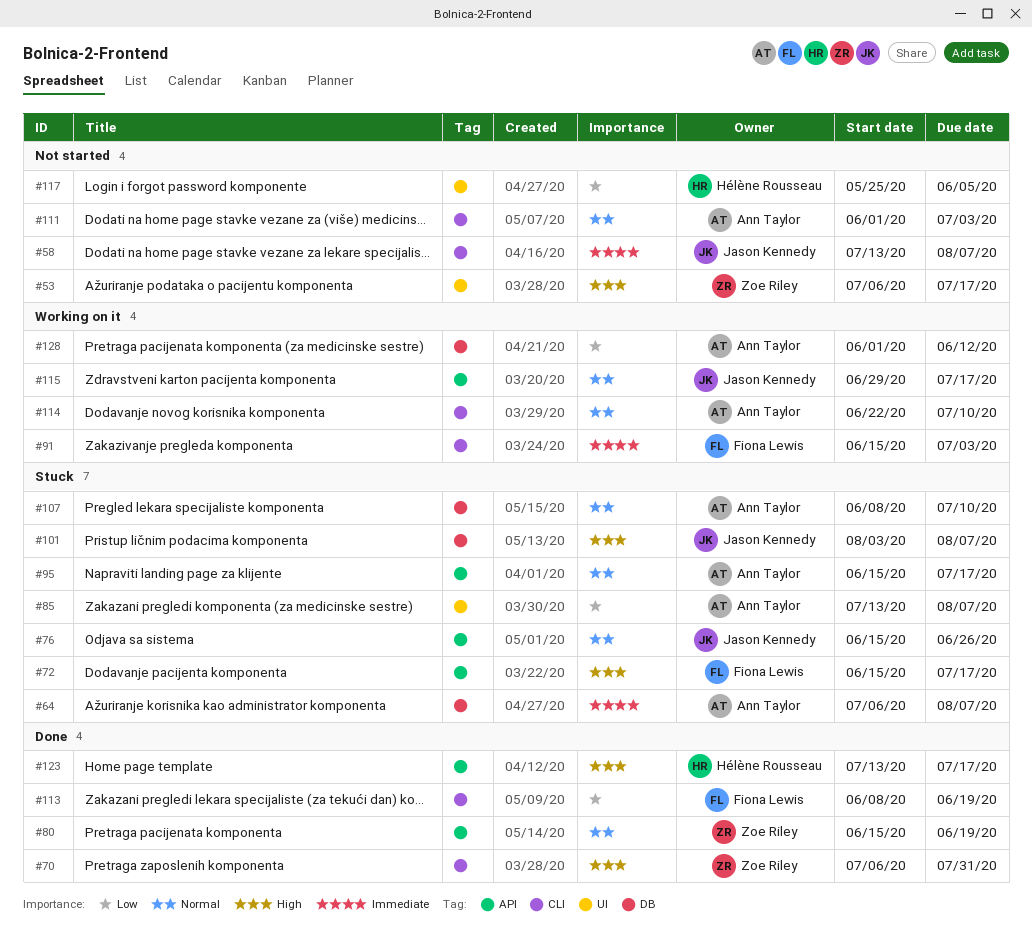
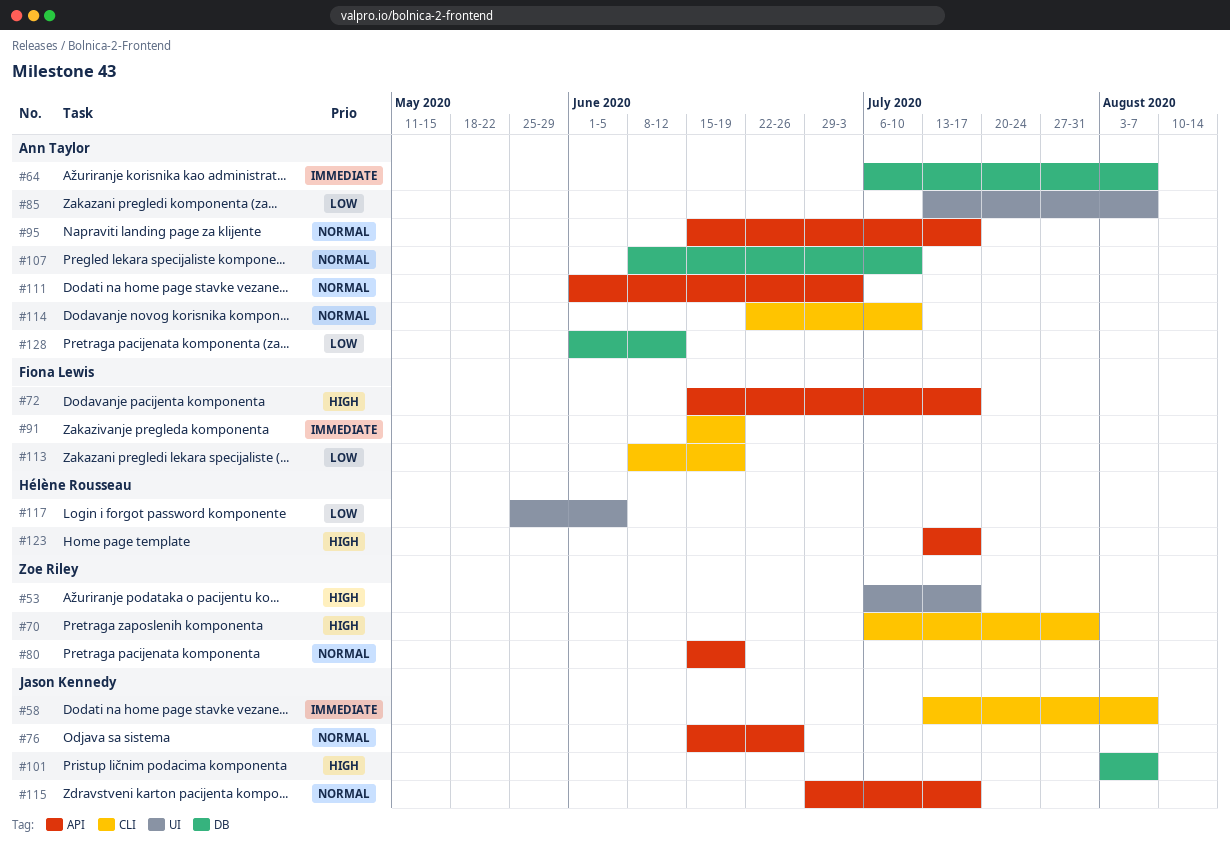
#91, due: Jul 3 -> Jun 19
#111, label: CLI -> API

